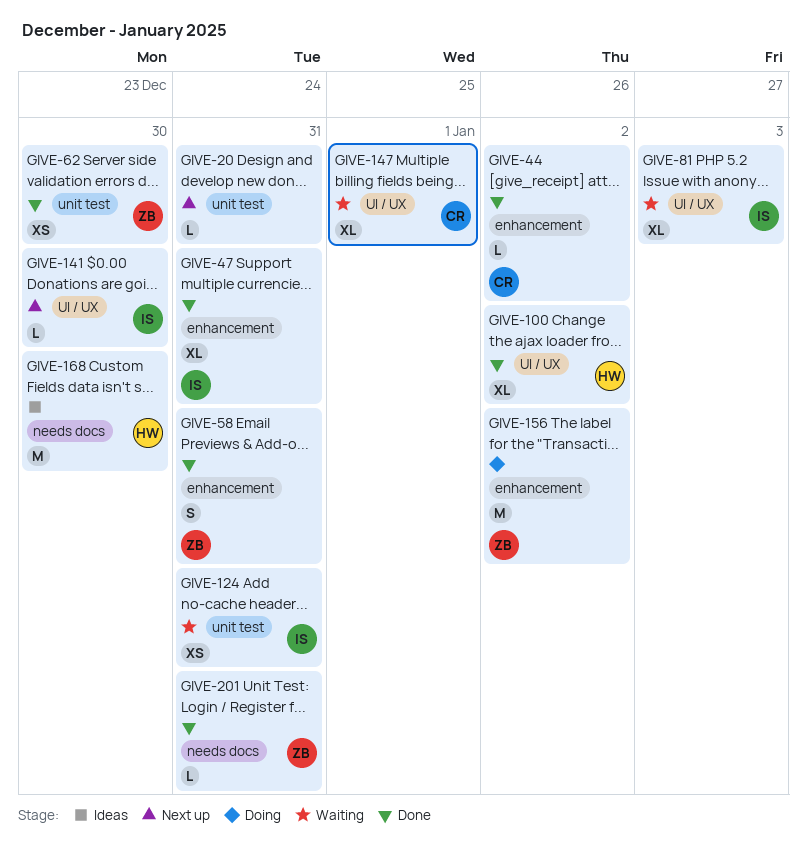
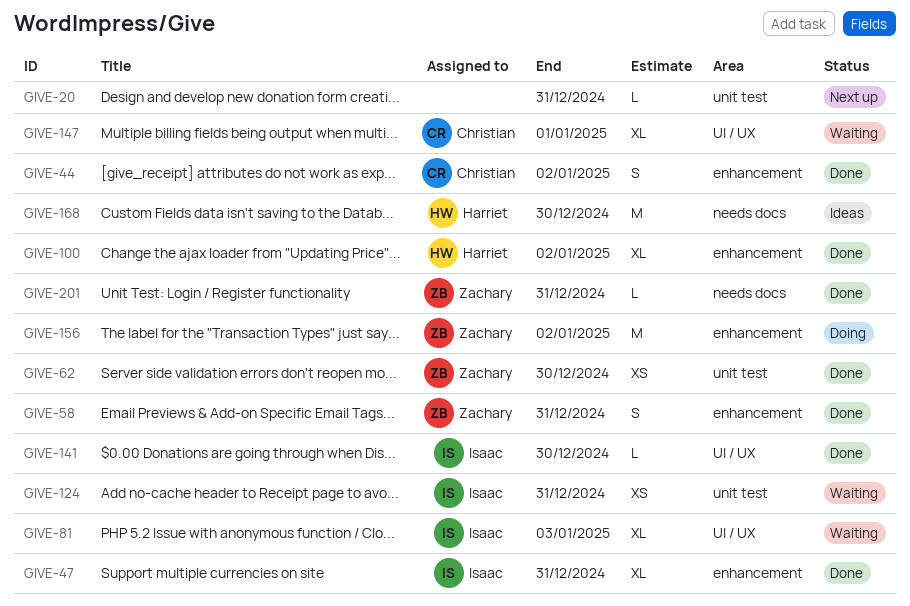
GIVE-44, estimate: L -> S
GIVE-100, label: UI / UX -> enhancement
GIVE-141, status: Next up -> Done

